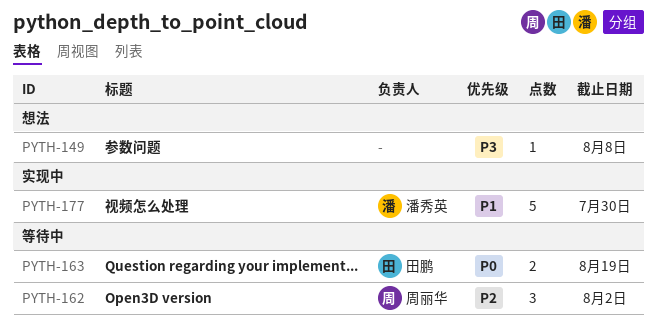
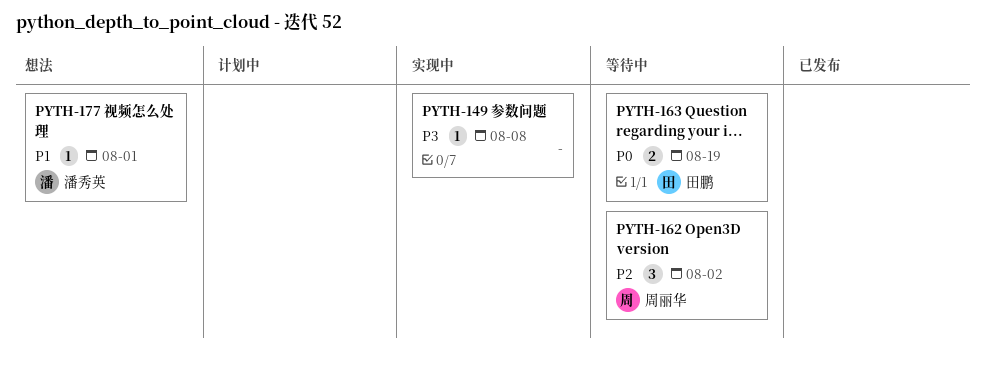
PYTH-149, status: 想法 -> 实现中
PYTH-177, status: 实现中 -> 想法
PYTH-177, estimate: 5 -> 1
PYTH-177, due: Jul 30 -> Aug 1

